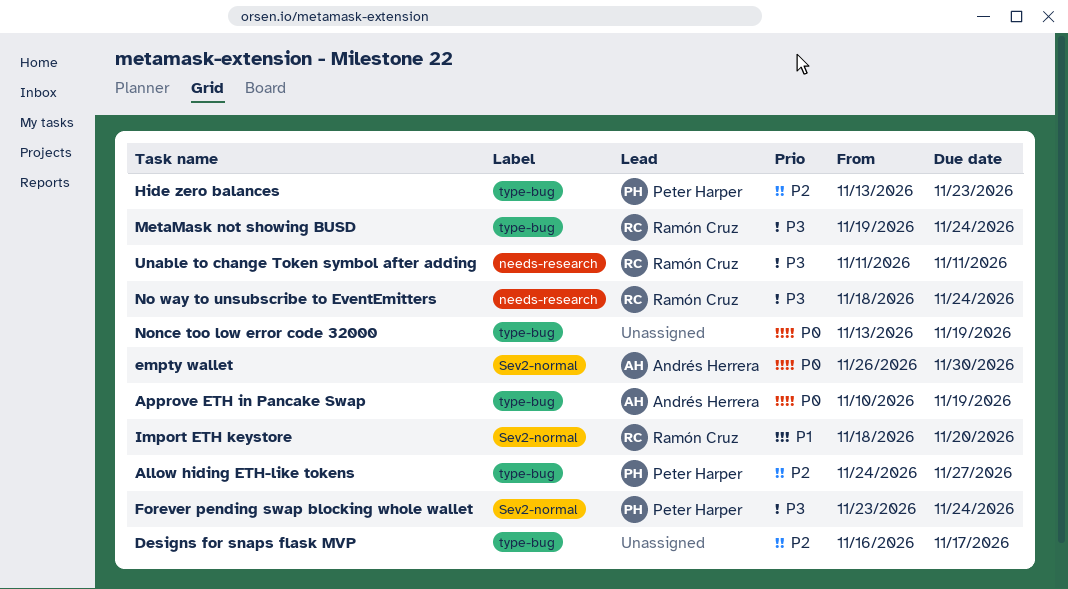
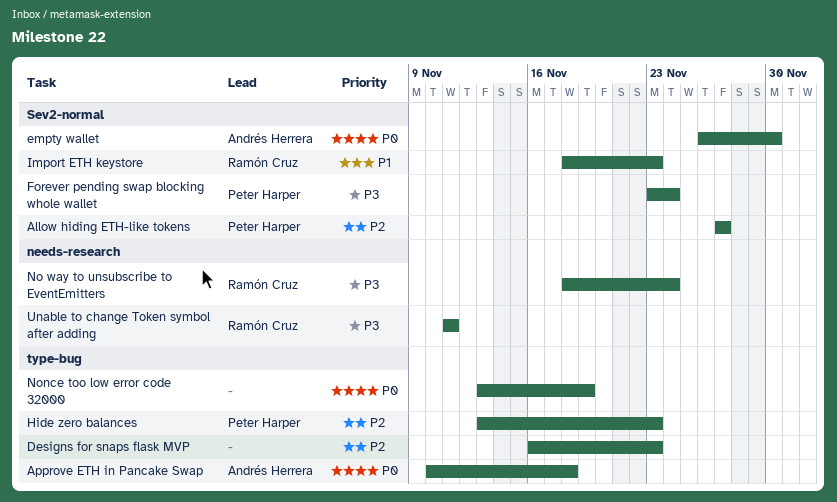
Allow hiding ETH-like tokens, label: type-bug -> Sev2-normal
Allow hiding ETH-like tokens, start: Nov 24 -> Nov 27
Approve ETH in Pancake Swap, due: Nov 19 -> Nov 18
Designs for snaps flask MVP, due: Nov 17 -> Nov 23
Import ETH keystore, due: Nov 20 -> Nov 23
MetaMask not showing BUSD: present -> none

